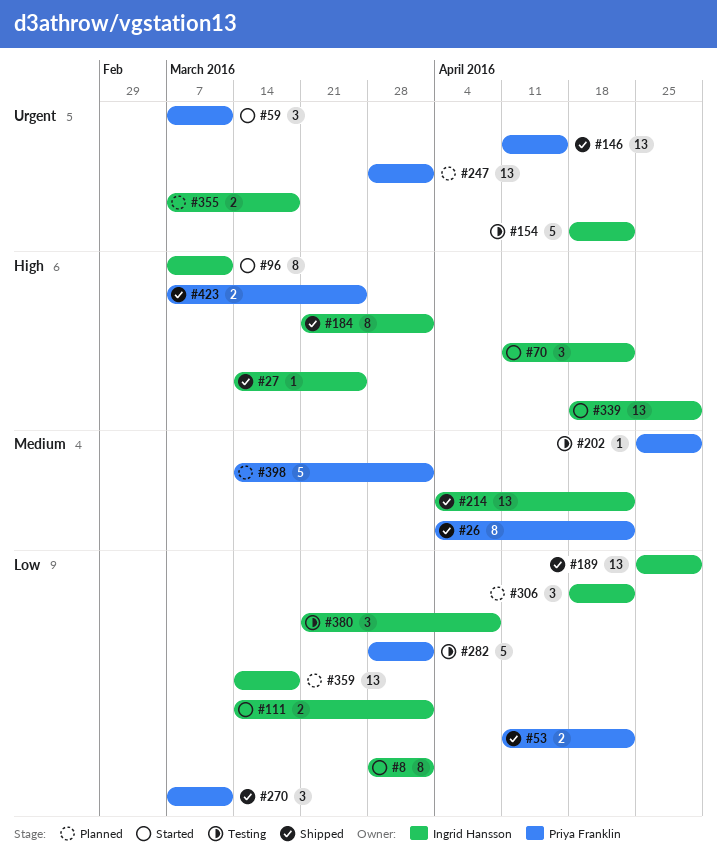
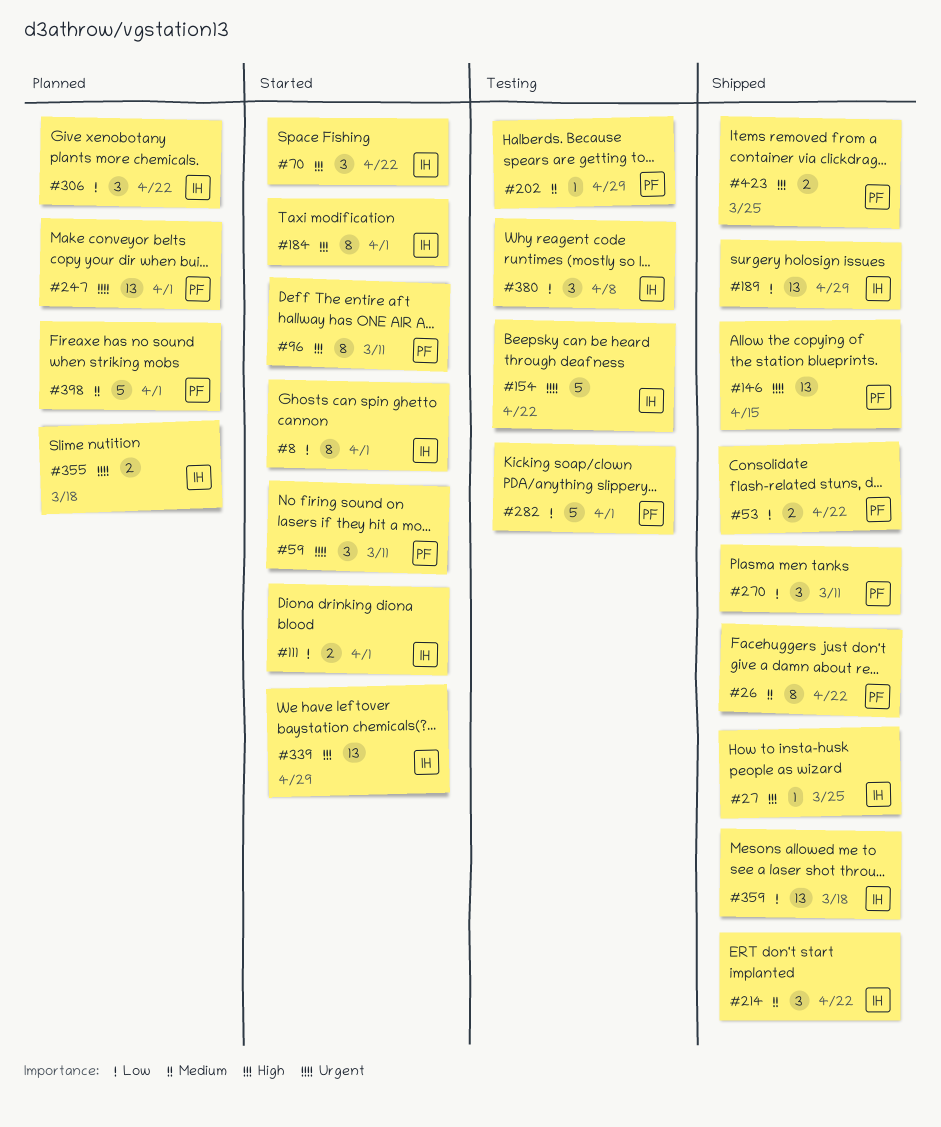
#96, owner: Ingrid Hansson -> Priya Franklin
#184, status: Shipped -> Started
#214, estimate: 13 -> 3
#359, status: Planned -> Shipped

